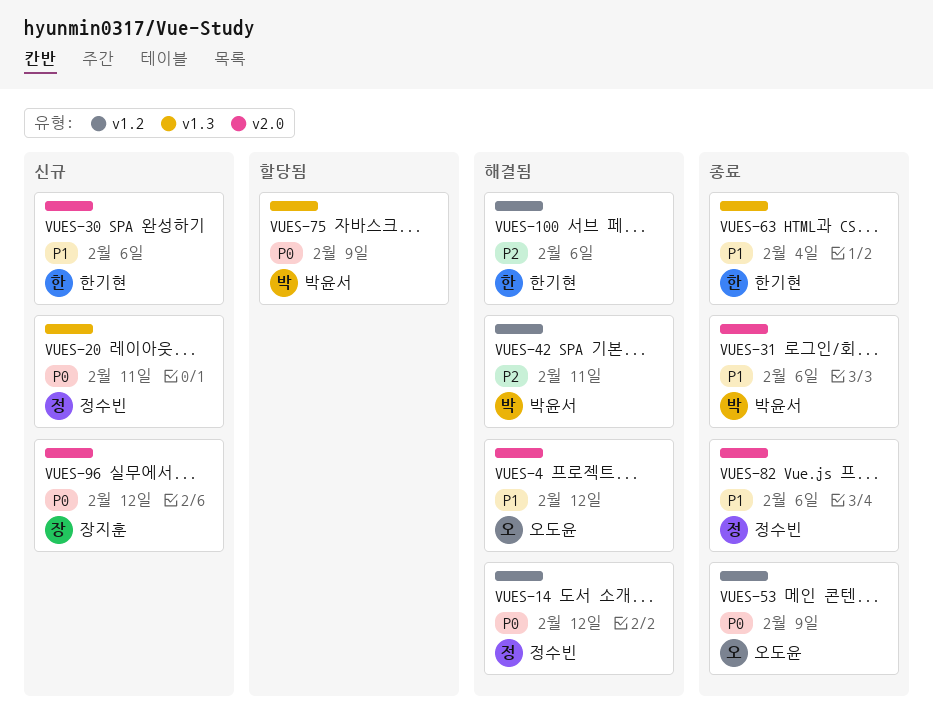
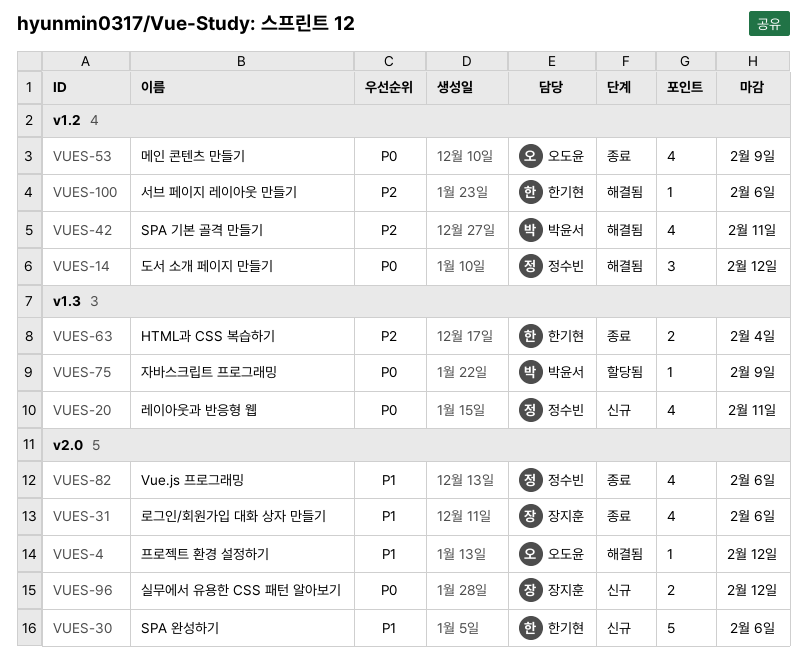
VUES-31, owner: 박윤서 -> 장지훈
VUES-63, priority: P1 -> P2

